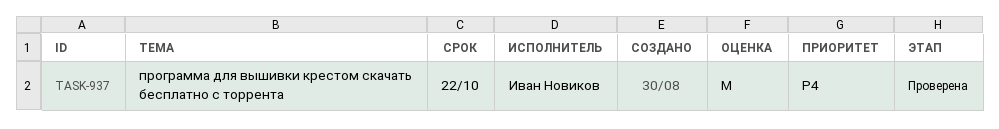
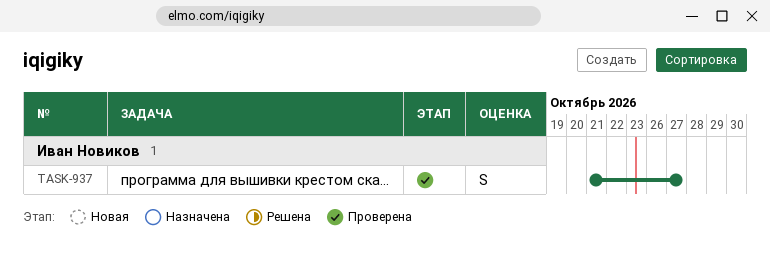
TASK-937, estimate: M -> S
TASK-937, due: Oct 22 -> Oct 27

